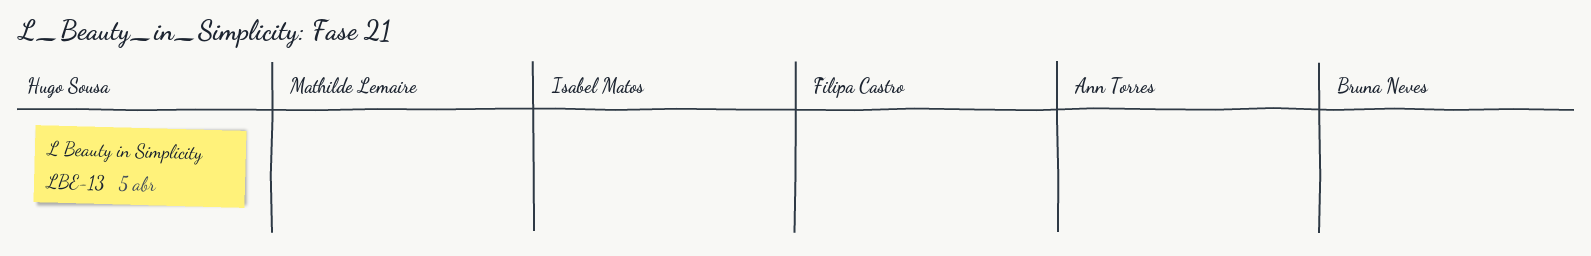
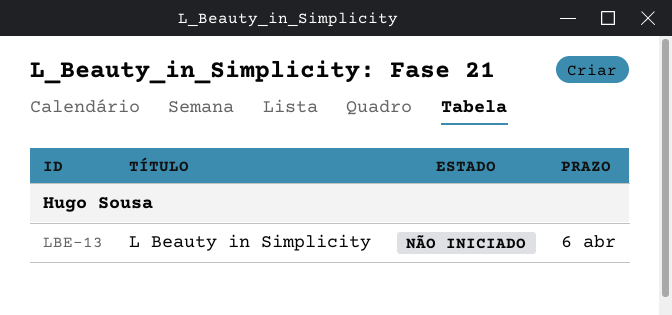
LBE-13, due: Apr 5 -> Apr 6

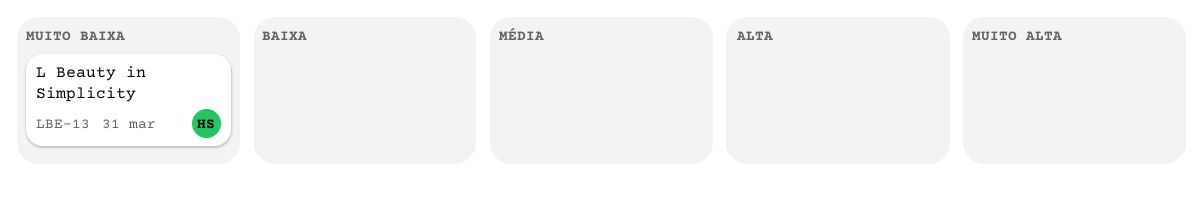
LBE-13, due: Apr 6 -> Mar 31

